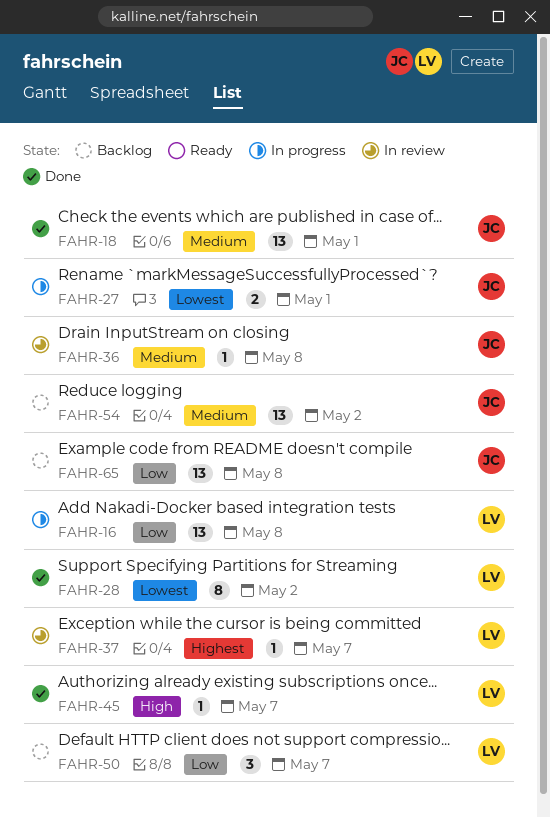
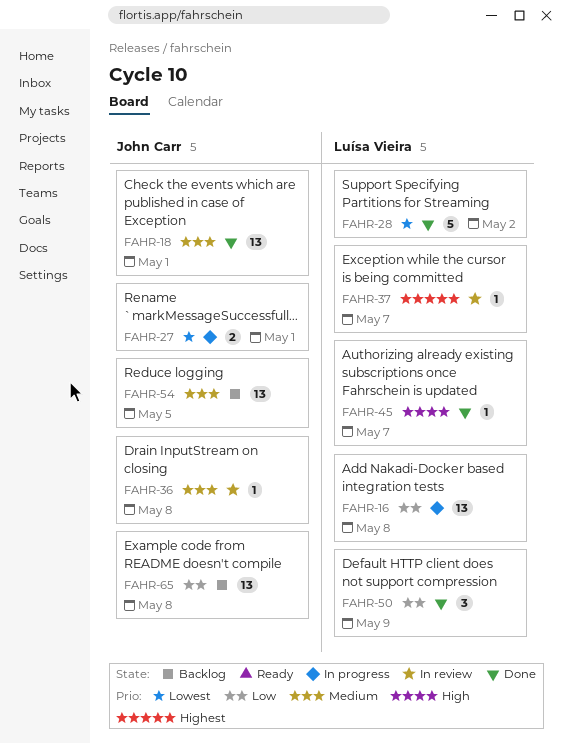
FAHR-28, estimate: 8 -> 5
FAHR-50, status: Backlog -> Done
FAHR-50, due: May 7 -> May 9
FAHR-54, due: May 2 -> May 5

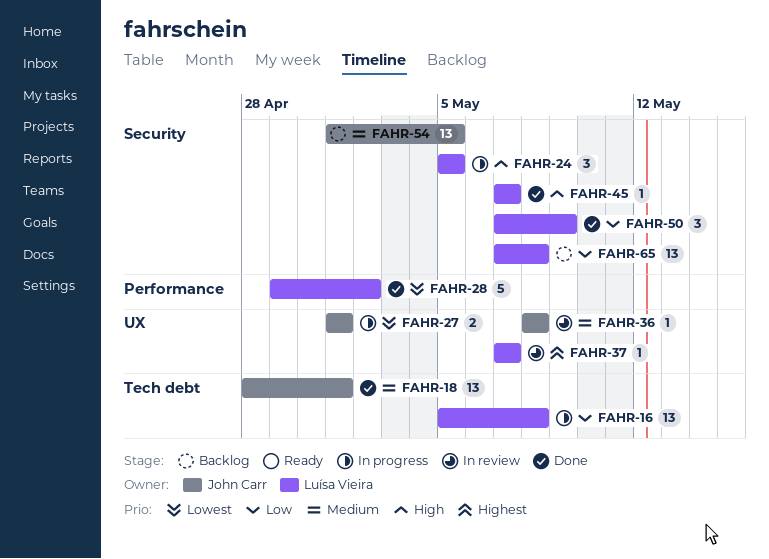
FAHR-24: none -> present
FAHR-65, owner: John Carr -> Luísa Vieira

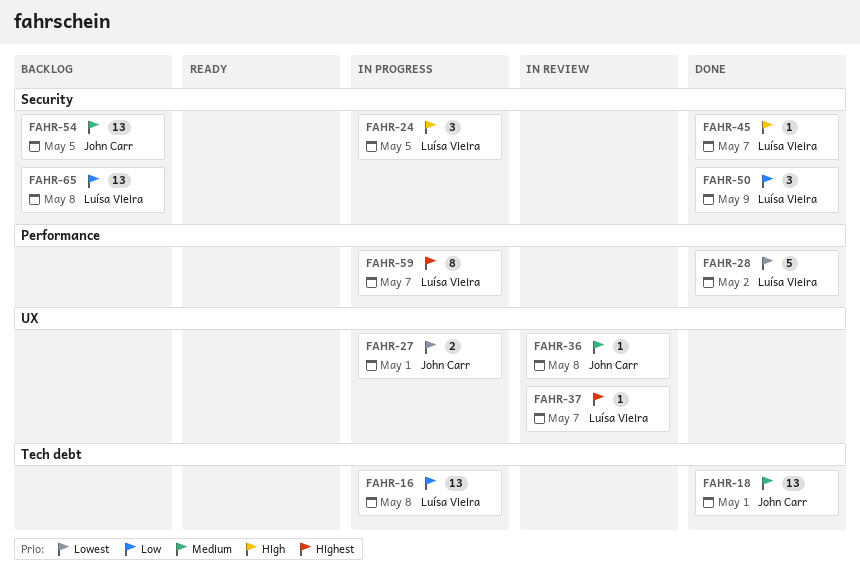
FAHR-59: none -> present

